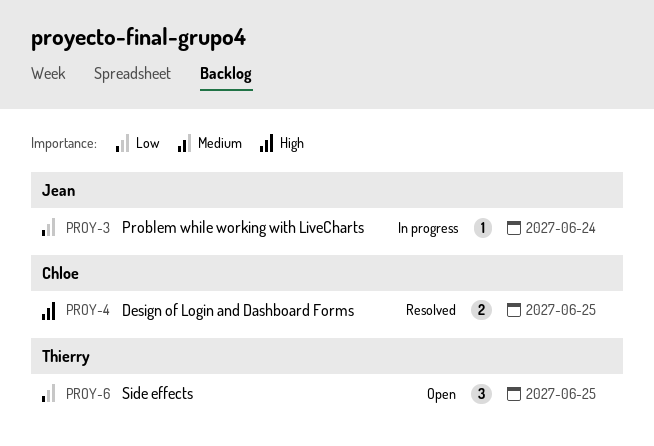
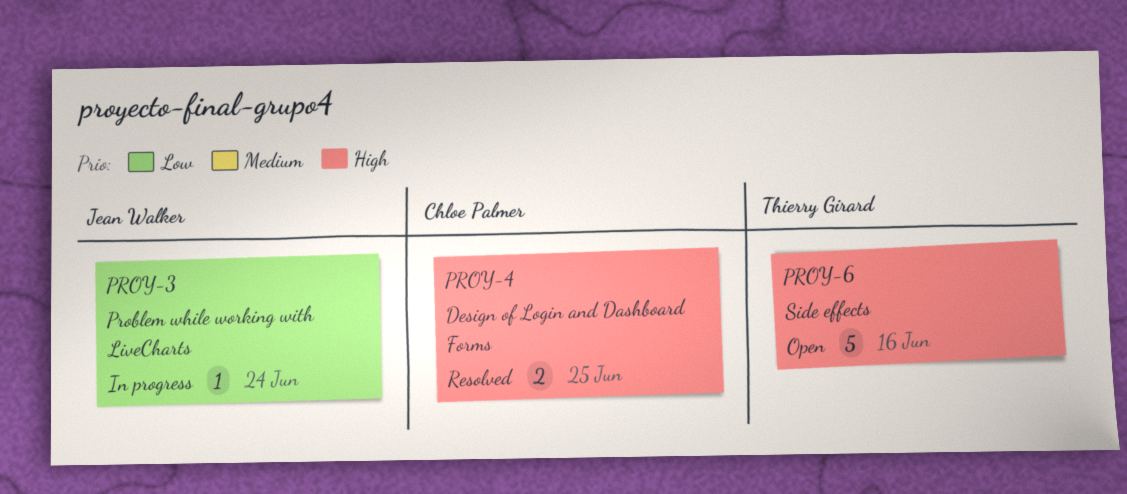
PROY-6, priority: Low -> High
PROY-6, estimate: 3 -> 5
PROY-6, due: Jun 25 -> Jun 16

